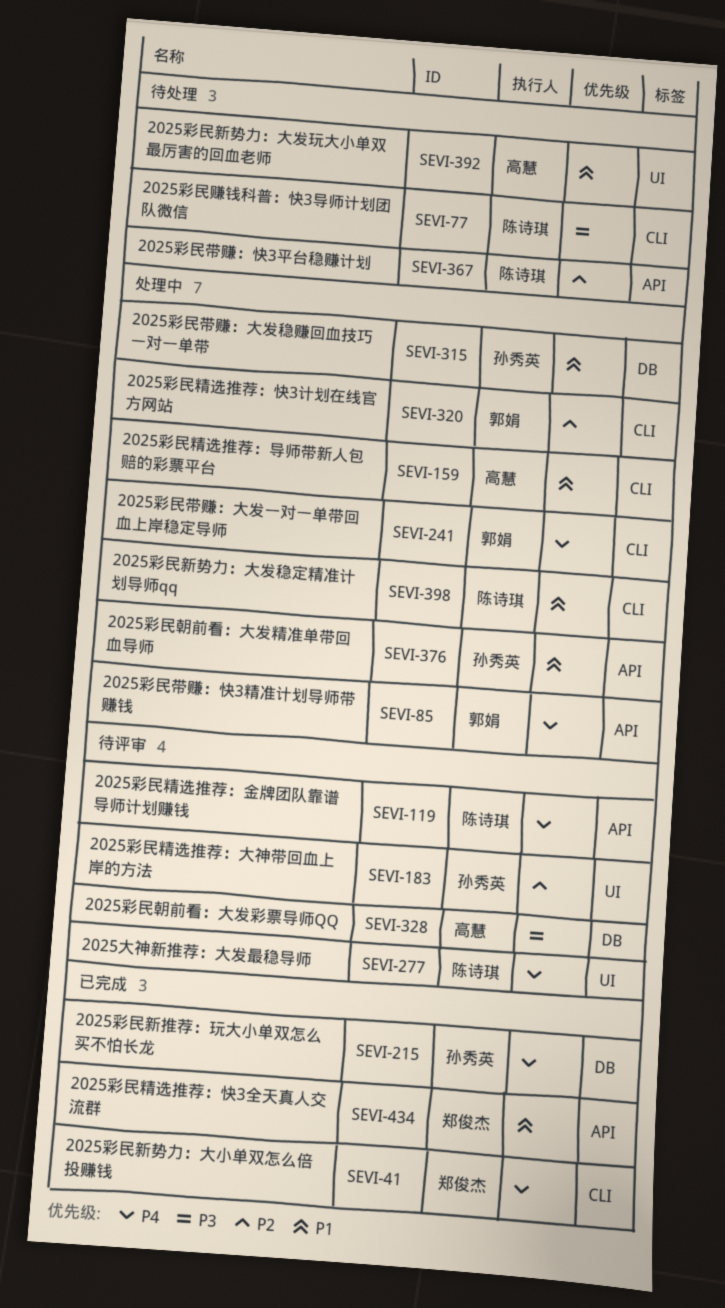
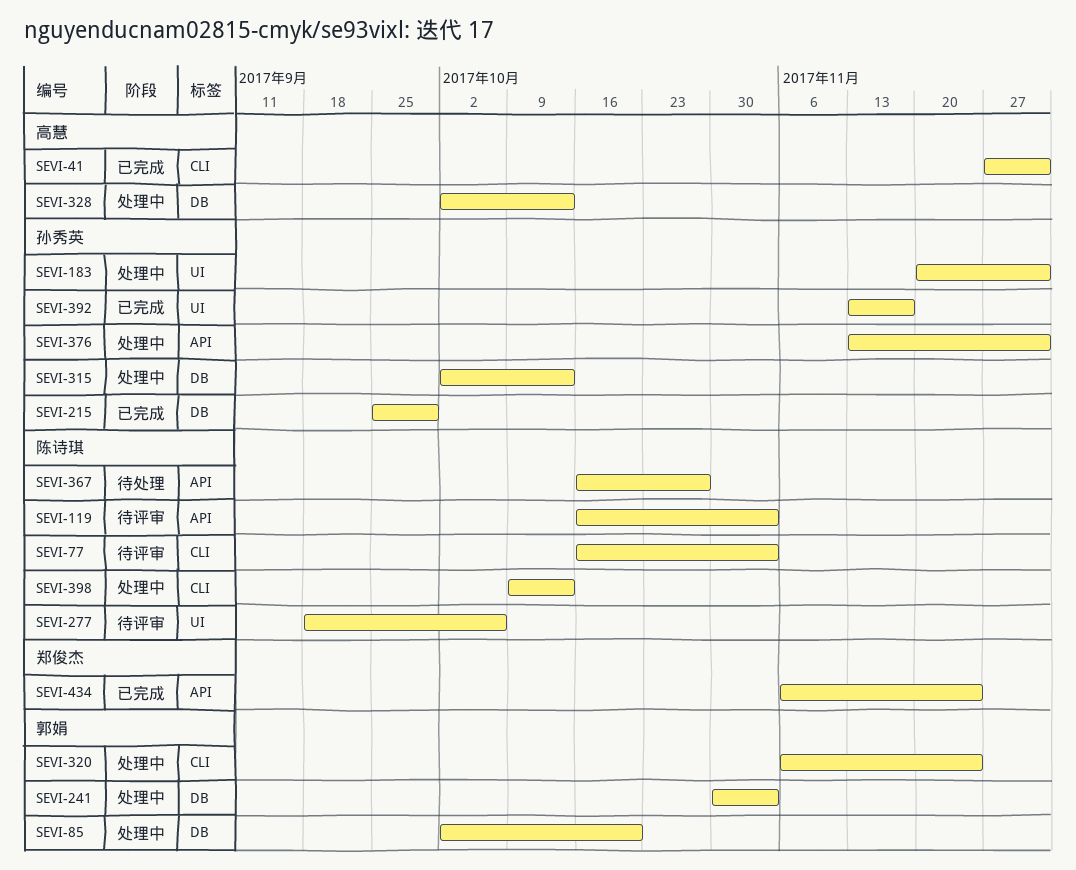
SEVI-41, owner: 郑俊杰 -> 高慧
SEVI-77, status: 待处理 -> 待评审
SEVI-85, label: API -> DB
SEVI-159: present -> none
SEVI-183, status: 待评审 -> 处理中
SEVI-241, label: CLI -> DB
SEVI-328, status: 待评审 -> 处理中
SEVI-392, status: 待处理 -> 已完成
SEVI-392, owner: 高慧 -> 孙秀英

